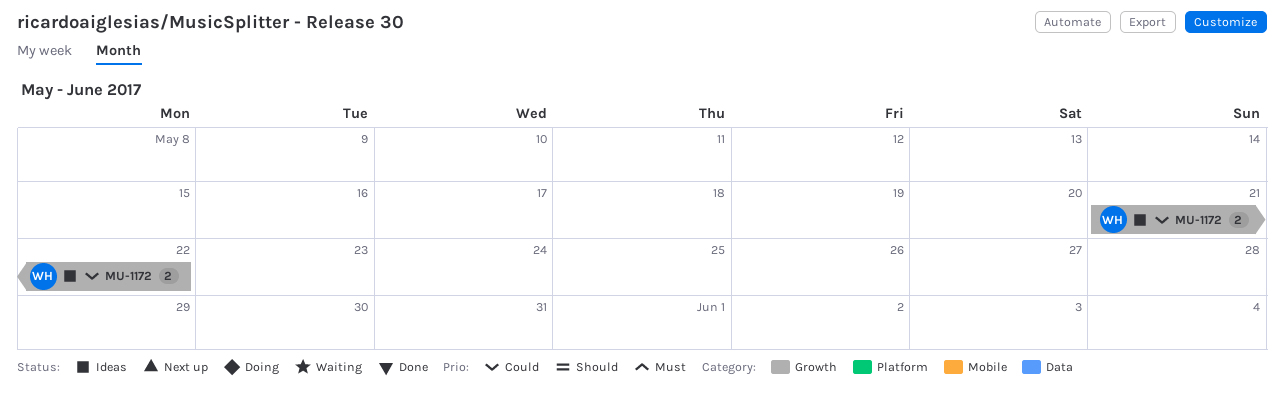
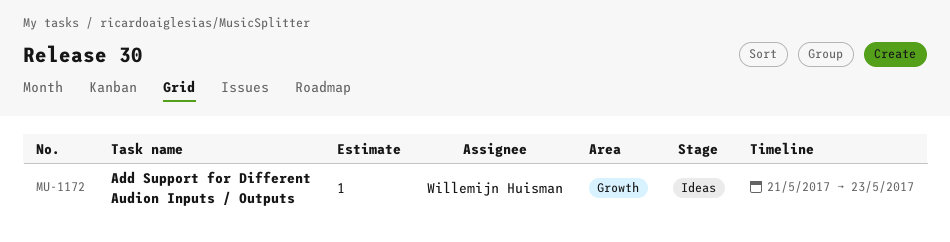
MU-1172, estimate: 2 -> 1
MU-1172, due: May 22 -> May 23

